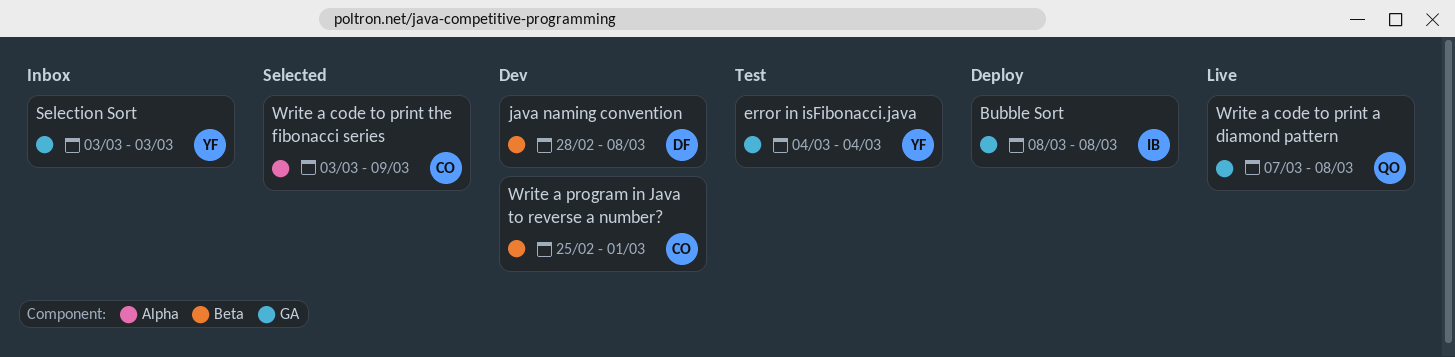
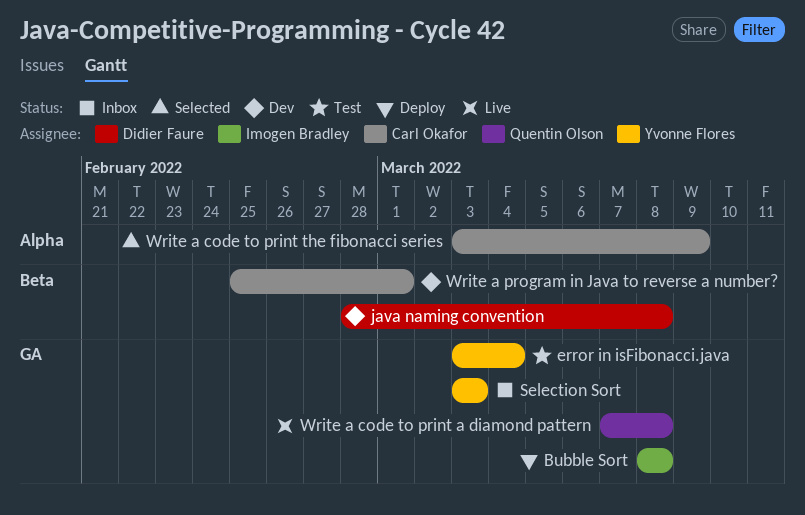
error in isFibonacci.java, start: Mar 4 -> Mar 3

